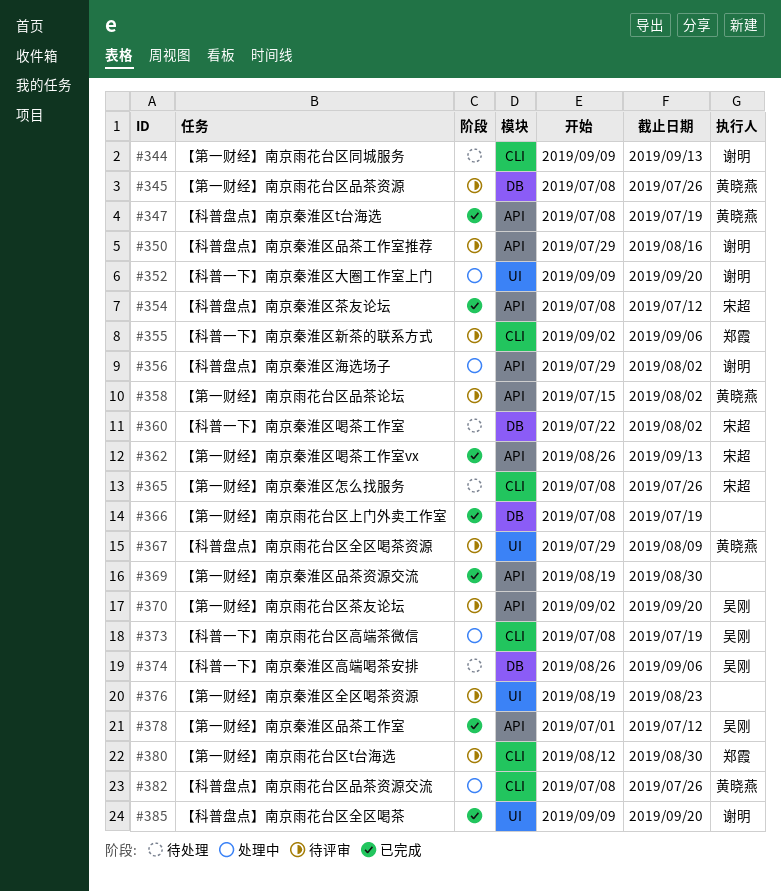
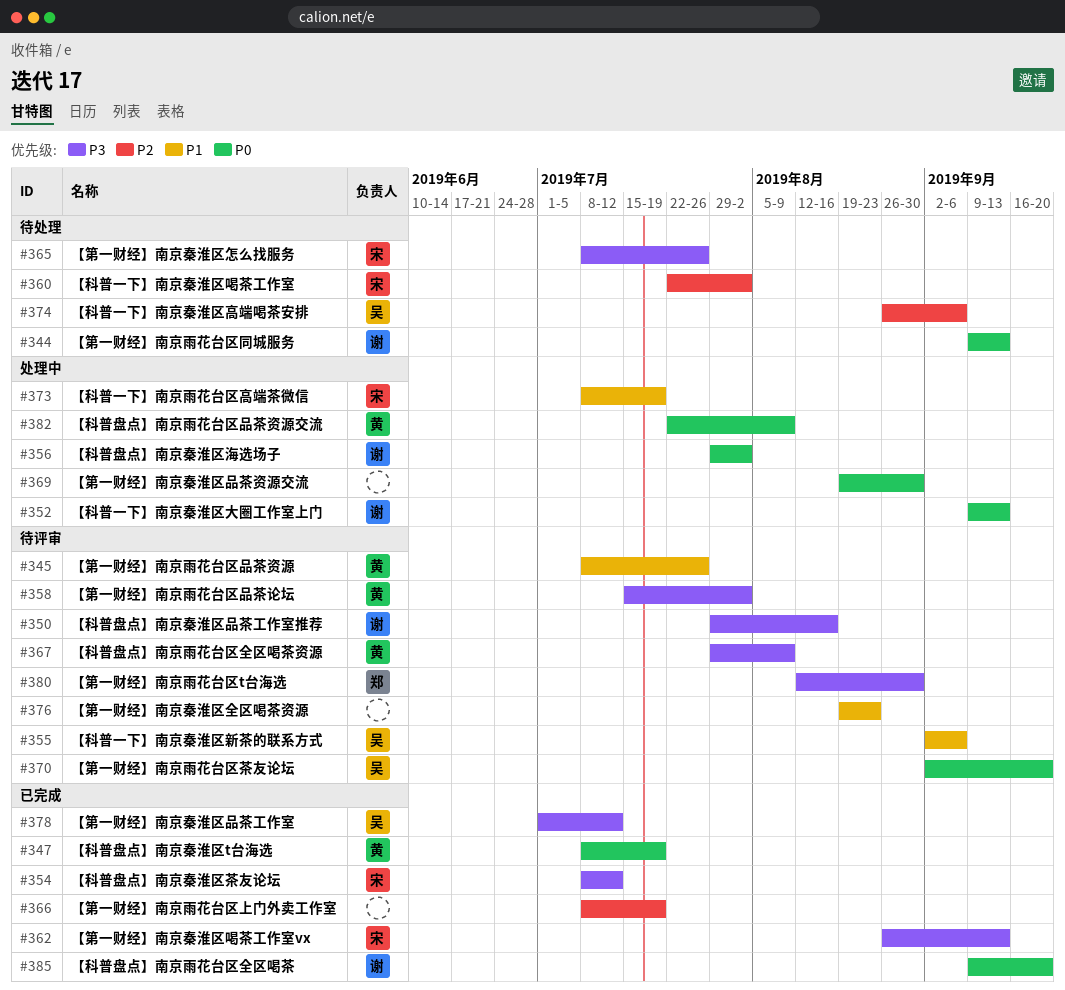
#352, due: Sep 20 -> Sep 13
#355, owner: 郑霞 -> 吴刚
#369, status: 已完成 -> 处理中
#373, owner: 吴刚 -> 宋超
#382, start: Jul 8 -> Jul 22
#382, due: Jul 26 -> Aug 9

